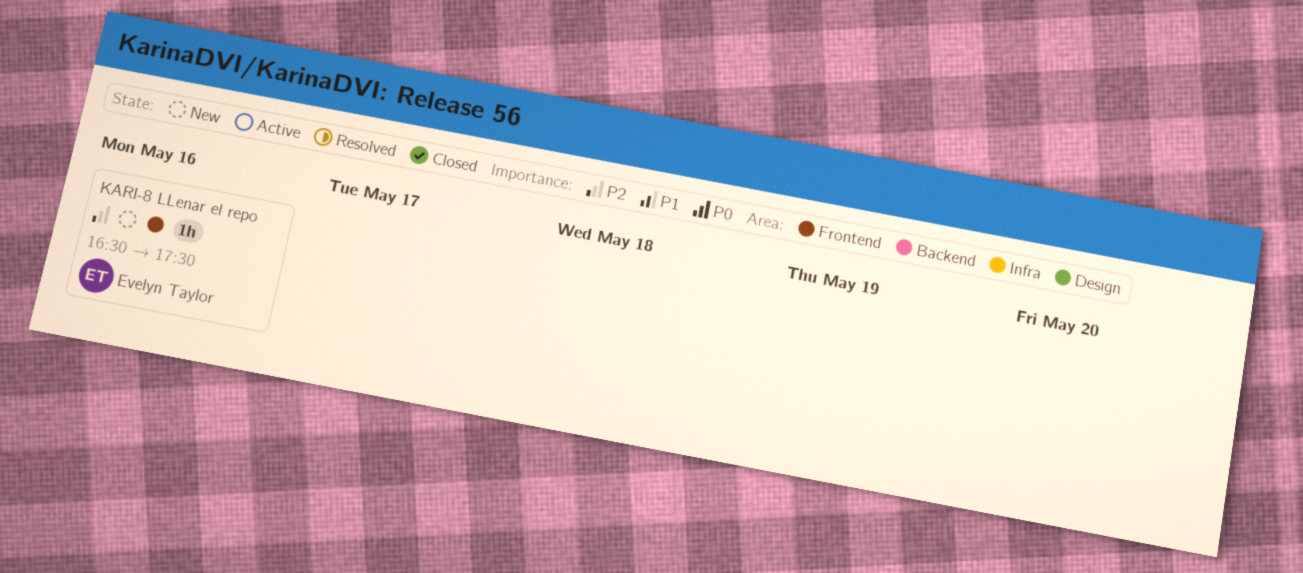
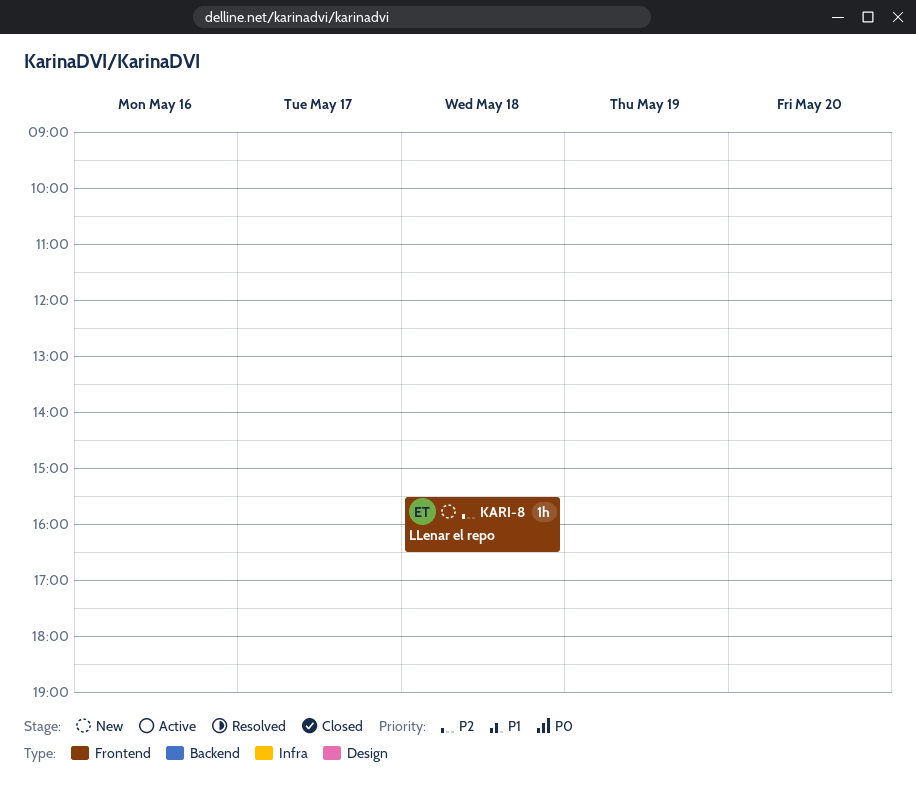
KARI-8, day: May 16 -> May 18
KARI-8, begins: 16:30 -> 15:30
KARI-8, ends: 17:30 -> 16:30

